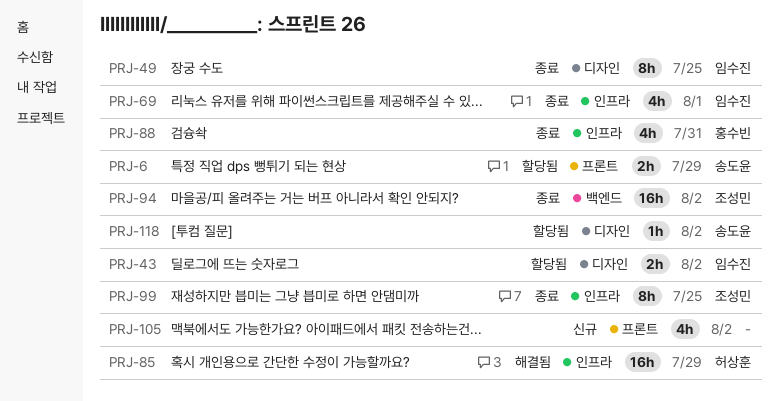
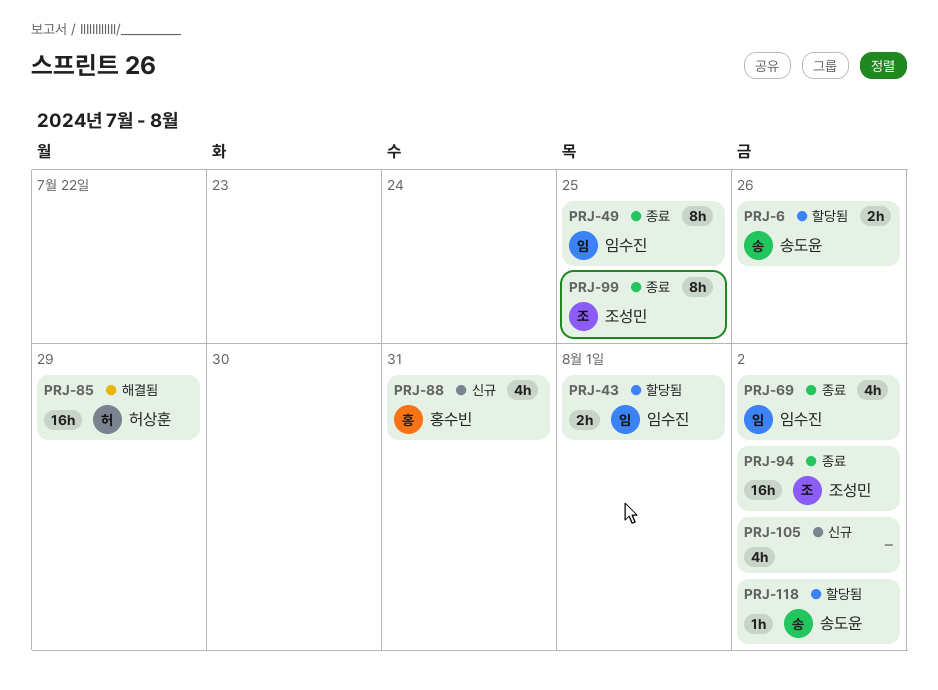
PRJ-6, due: Jul 29 -> Jul 26
PRJ-43, due: Aug 2 -> Aug 1
PRJ-69, due: Aug 1 -> Aug 2
PRJ-88, status: 종료 -> 신규

